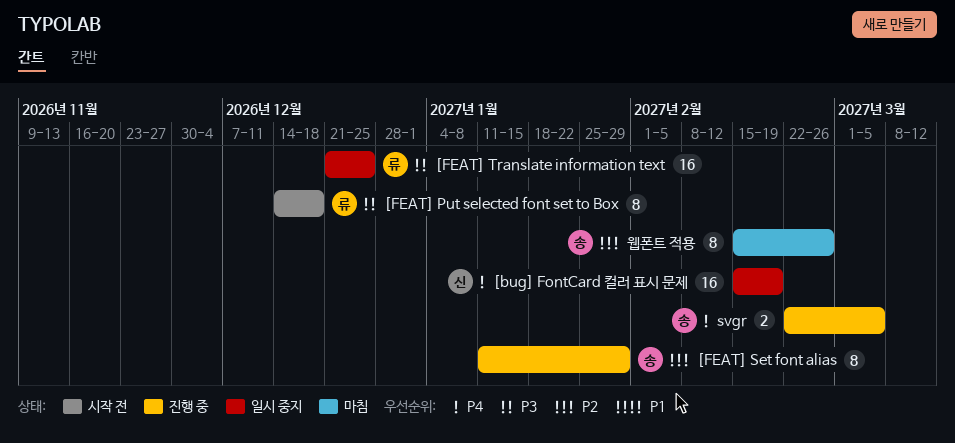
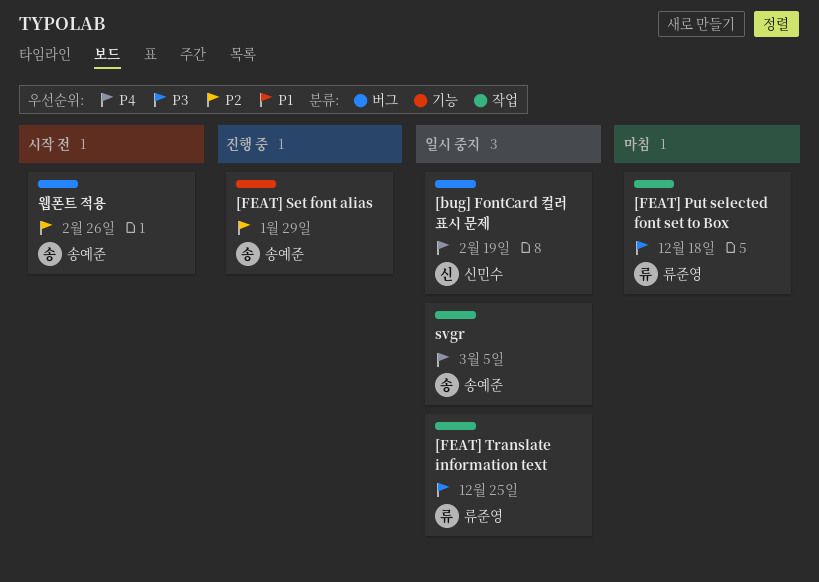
[FEAT] Put selected font set to Box, status: 시작 전 -> 마침
svgr, status: 진행 중 -> 일시 중지
웹폰트 적용, status: 마침 -> 시작 전

